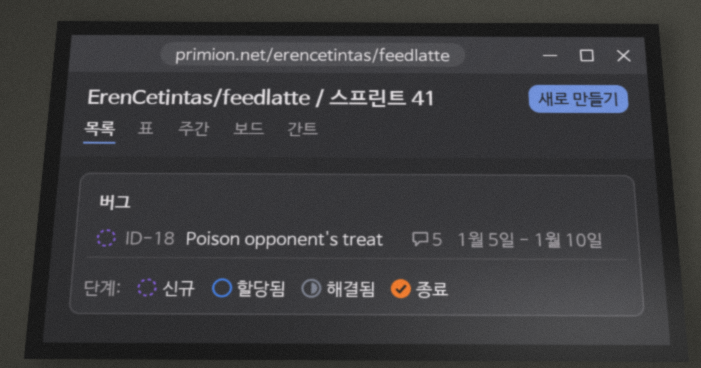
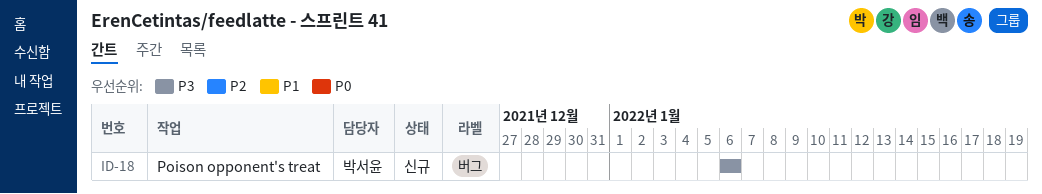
ID-18, start: Jan 5 -> Jan 6
ID-18, due: Jan 10 -> Jan 6

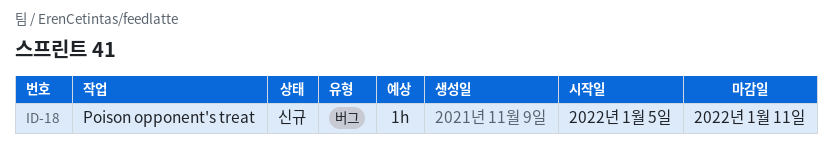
ID-18, start: Jan 6 -> Jan 5
ID-18, due: Jan 6 -> Jan 11

